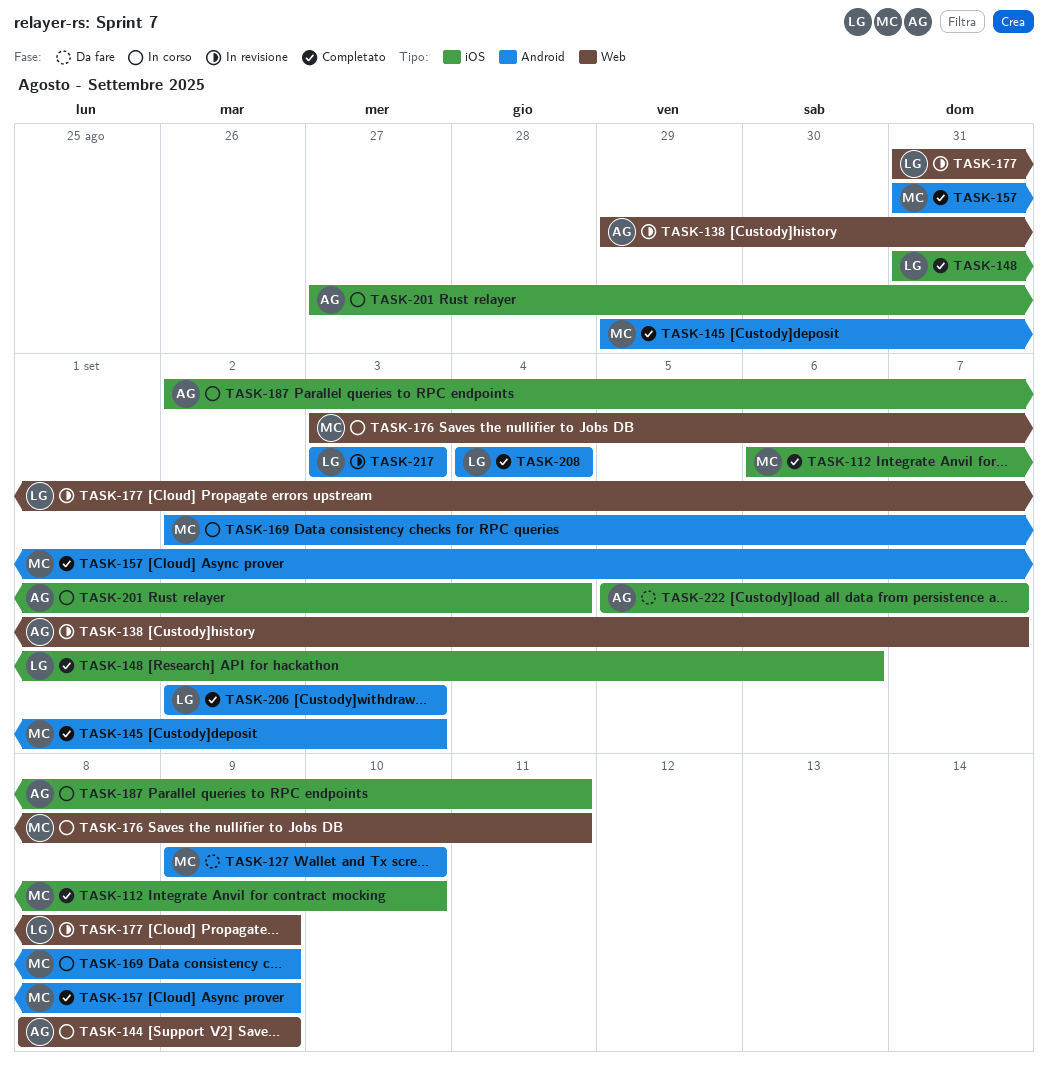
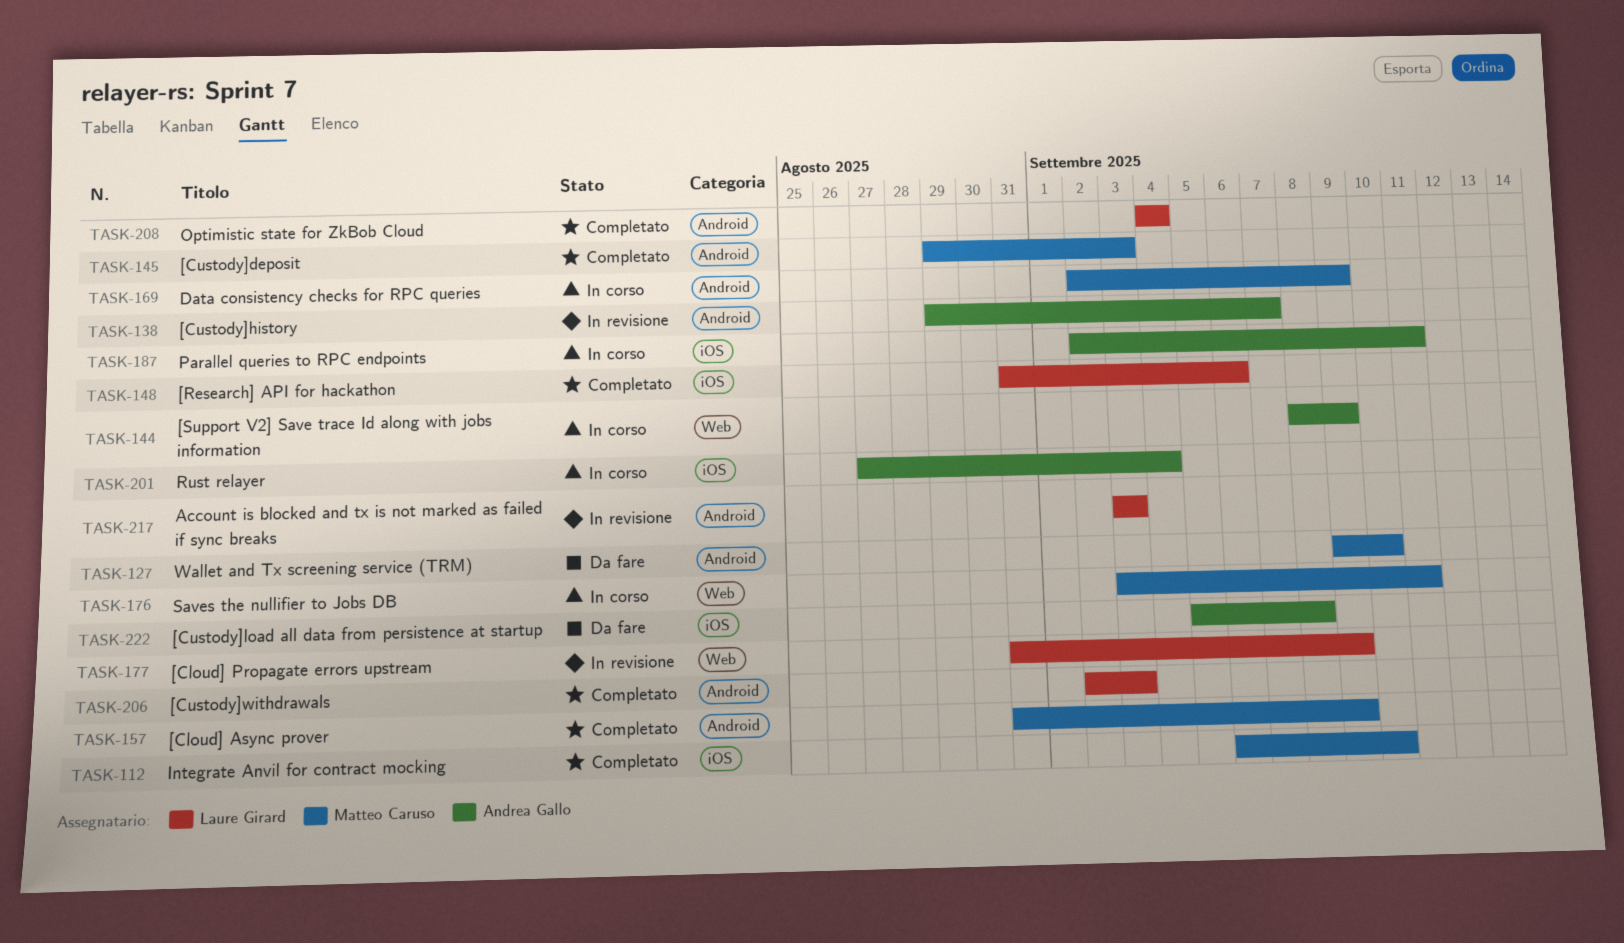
TASK-138, label: Web -> Android
TASK-222, due: Sep 7 -> Sep 8

